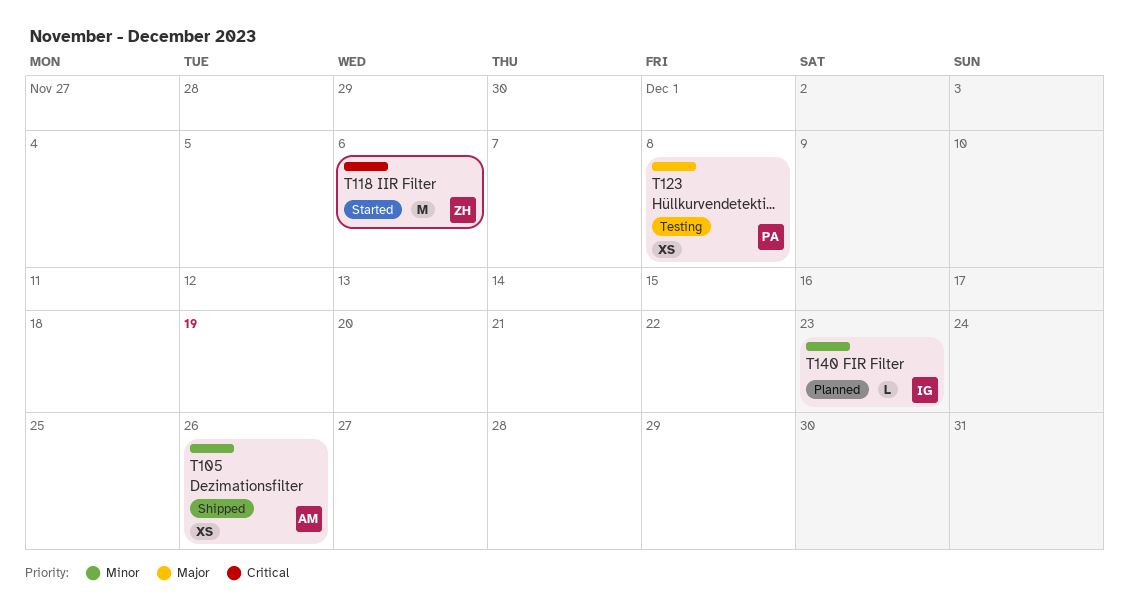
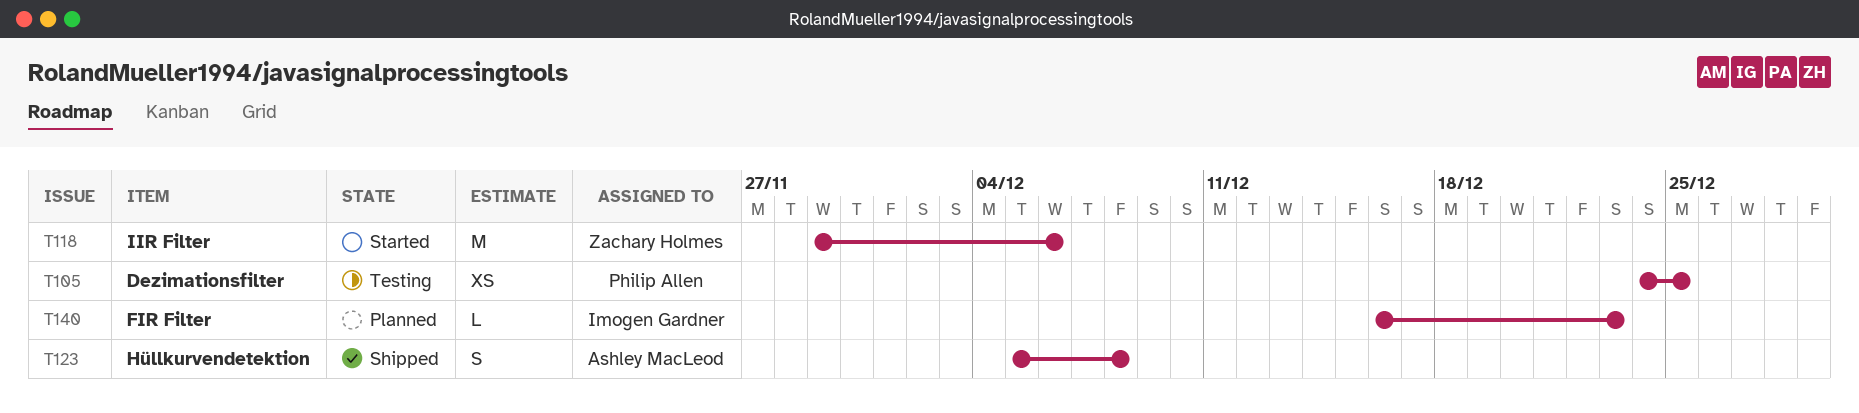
T105, status: Shipped -> Testing
T105, owner: Ashley MacLeod -> Philip Allen
T105, due: Dec 26 -> Dec 25
T123, status: Testing -> Shipped
T123, owner: Philip Allen -> Ashley MacLeod
T123, estimate: XS -> S

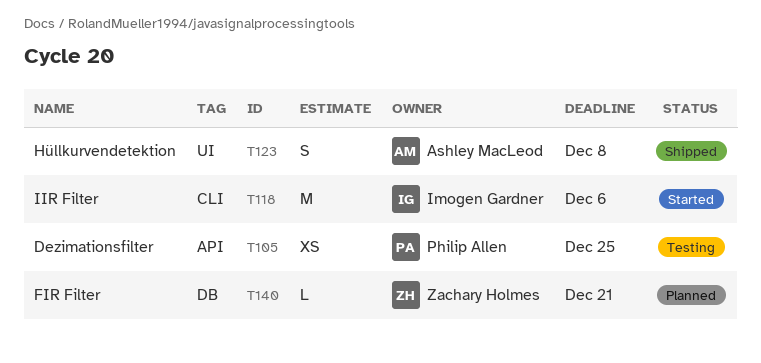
T118, owner: Zachary Holmes -> Imogen Gardner
T140, owner: Imogen Gardner -> Zachary Holmes
T140, due: Dec 23 -> Dec 21

